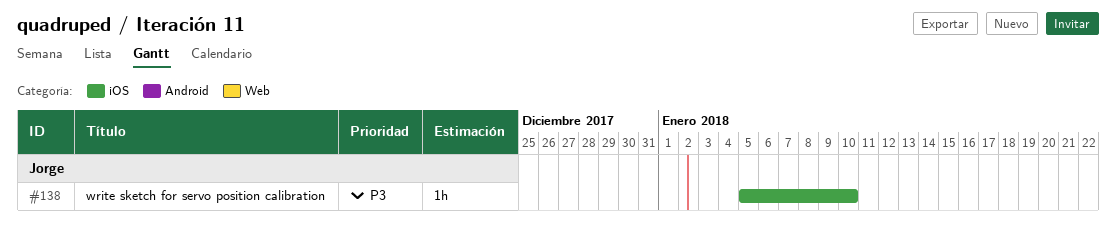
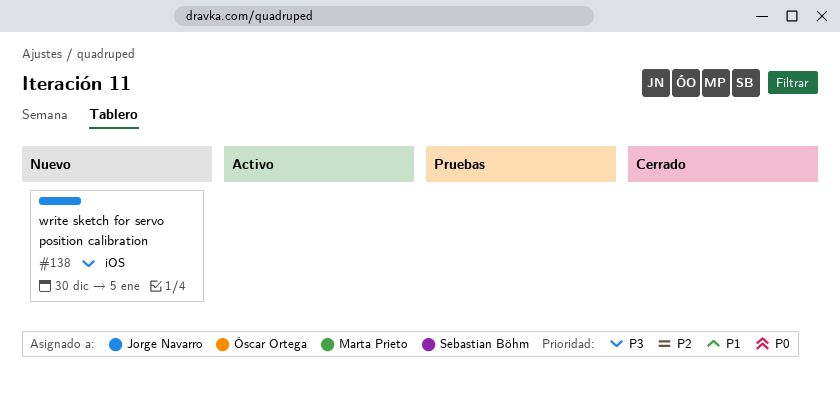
#138, start: Jan 5 -> Dec 30
#138, due: Jan 10 -> Jan 5

